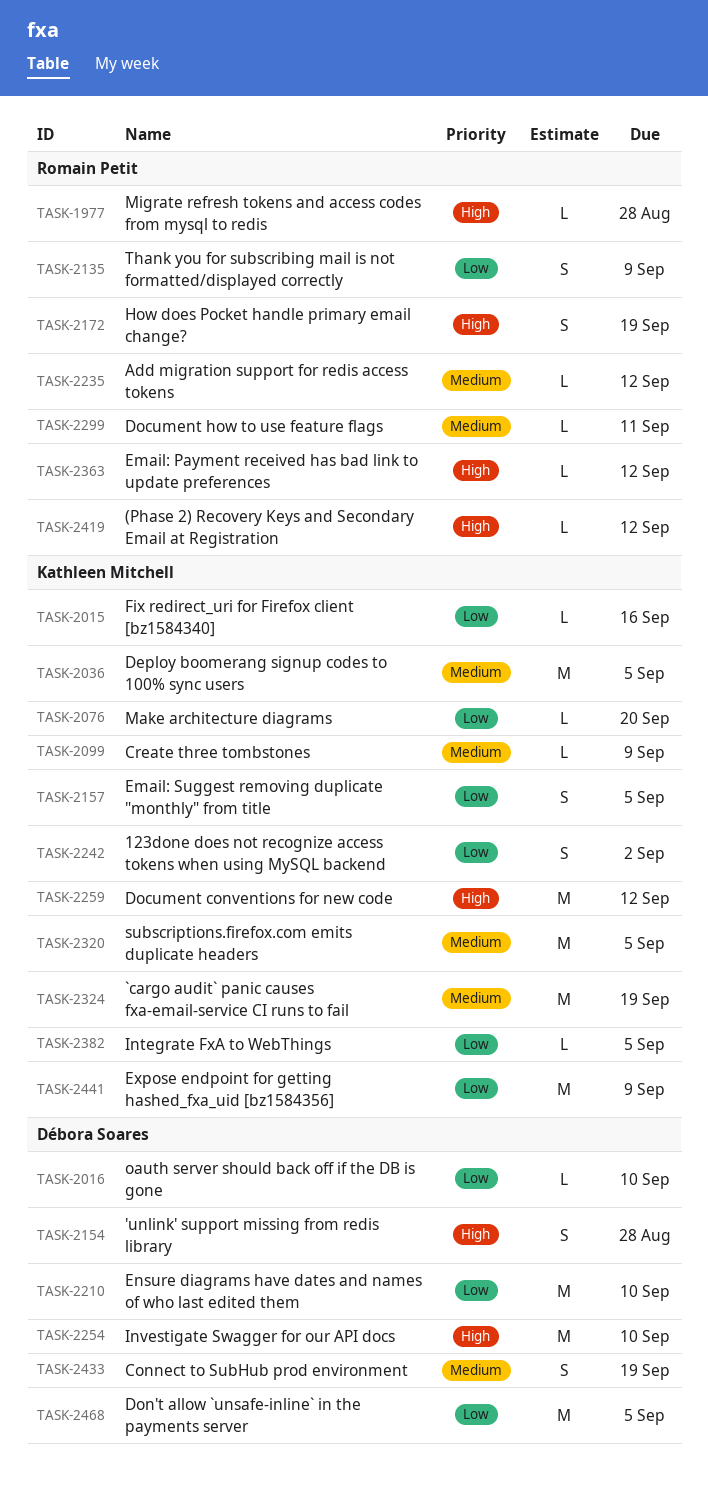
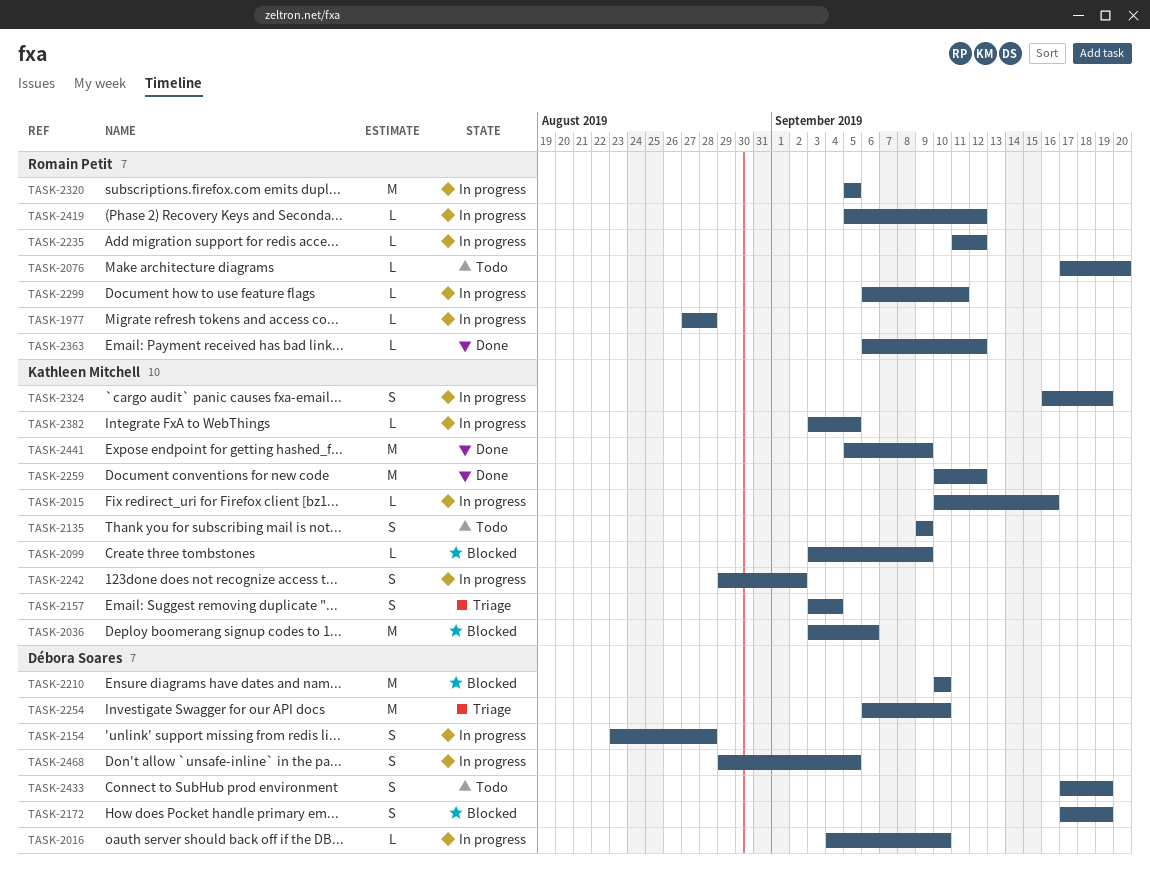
TASK-2036, due: Sep 5 -> Sep 6
TASK-2076, owner: Kathleen Mitchell -> Romain Petit
TASK-2135, owner: Romain Petit -> Kathleen Mitchell
TASK-2157, due: Sep 5 -> Sep 4
TASK-2172, owner: Romain Petit -> Débora Soares
TASK-2320, owner: Kathleen Mitchell -> Romain Petit
TASK-2324, estimate: M -> S
TASK-2468, estimate: M -> S

